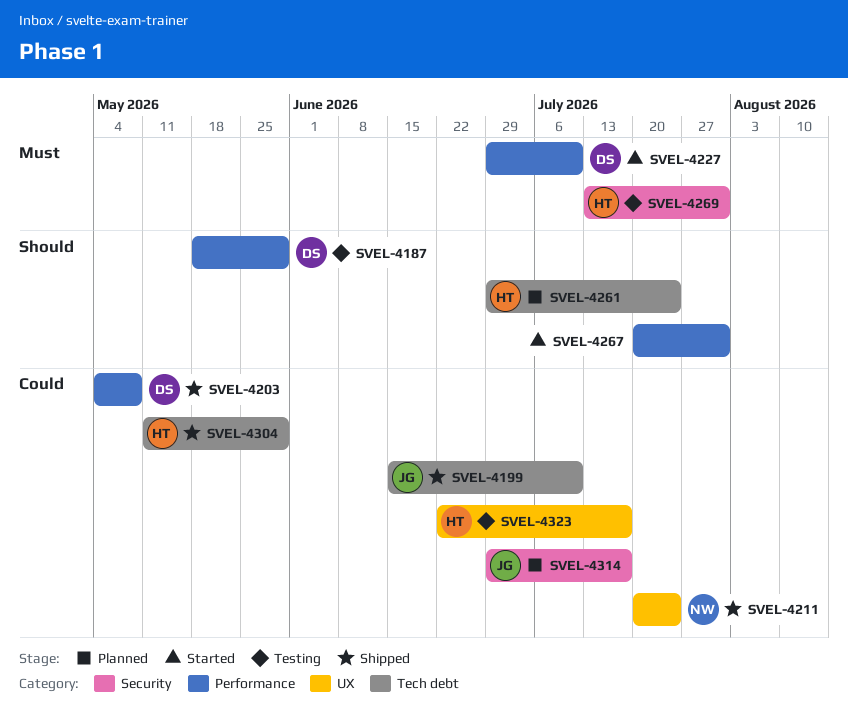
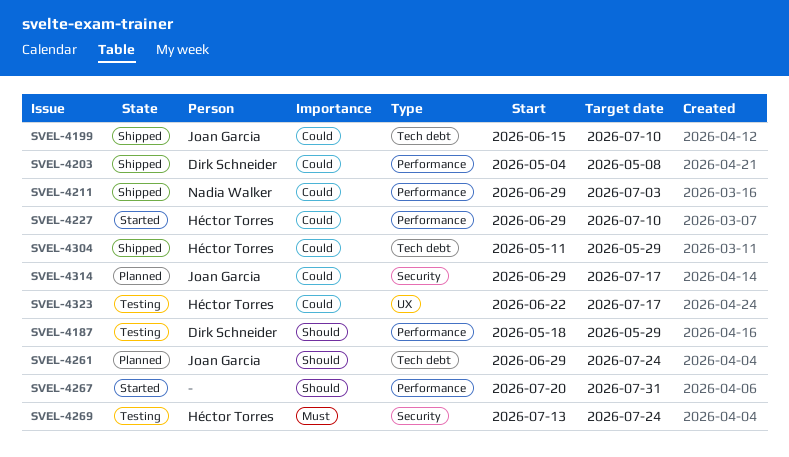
SVEL-4211, label: UX -> Performance
SVEL-4211, start: Jul 20 -> Jun 29
SVEL-4211, due: Jul 24 -> Jul 3
SVEL-4227, owner: Dirk Schneider -> Héctor Torres
SVEL-4227, priority: Must -> Could
SVEL-4261, owner: Héctor Torres -> Joan Garcia
SVEL-4269, due: Jul 31 -> Jul 24

